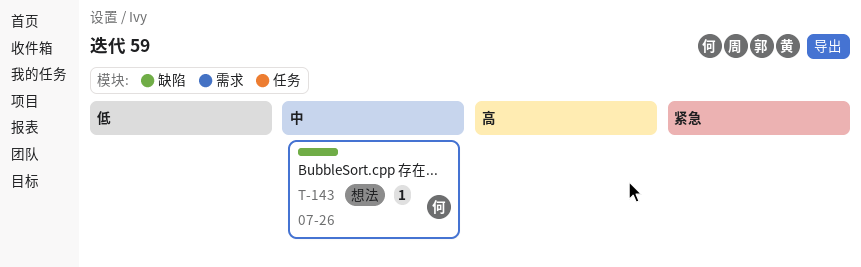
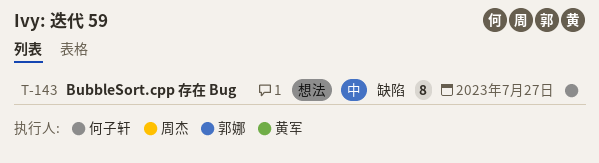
T-143, estimate: 1 -> 8
T-143, due: Jul 26 -> Jul 27

